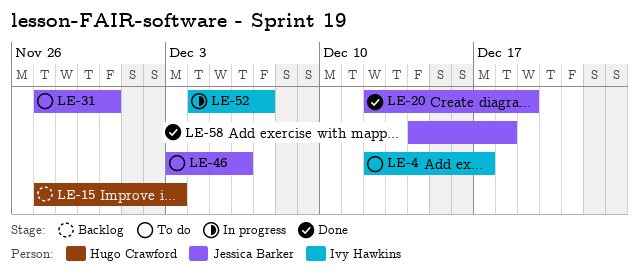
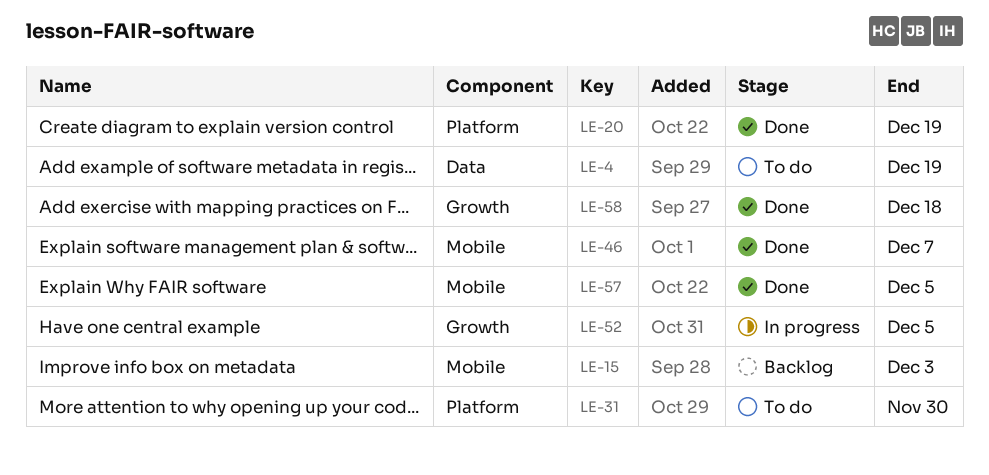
LE-4, due: Dec 17 -> Dec 19
LE-46, status: To do -> Done
LE-46, due: Dec 6 -> Dec 7
LE-52, due: Dec 7 -> Dec 5
LE-57: none -> present

